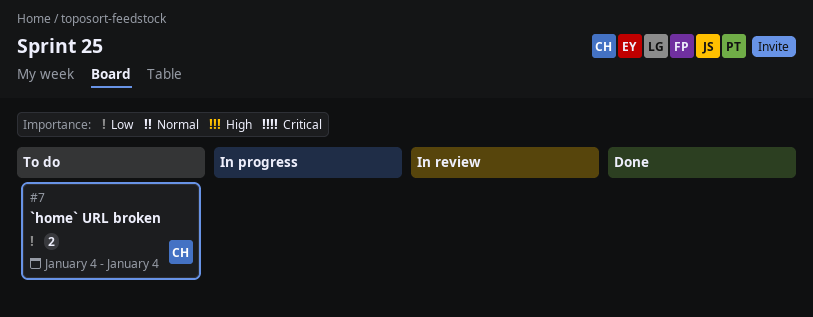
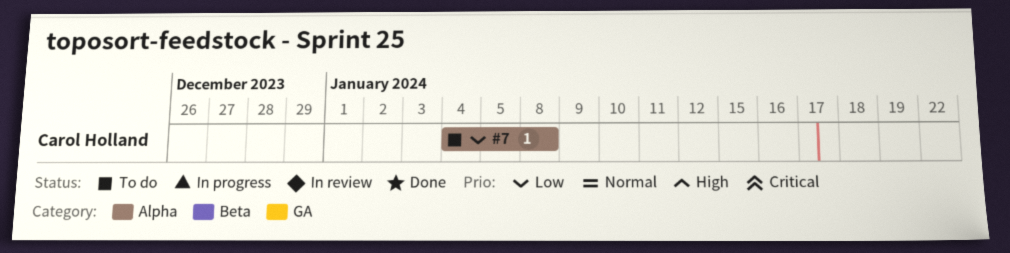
#7, estimate: 2 -> 1
#7, due: Jan 4 -> Jan 8

